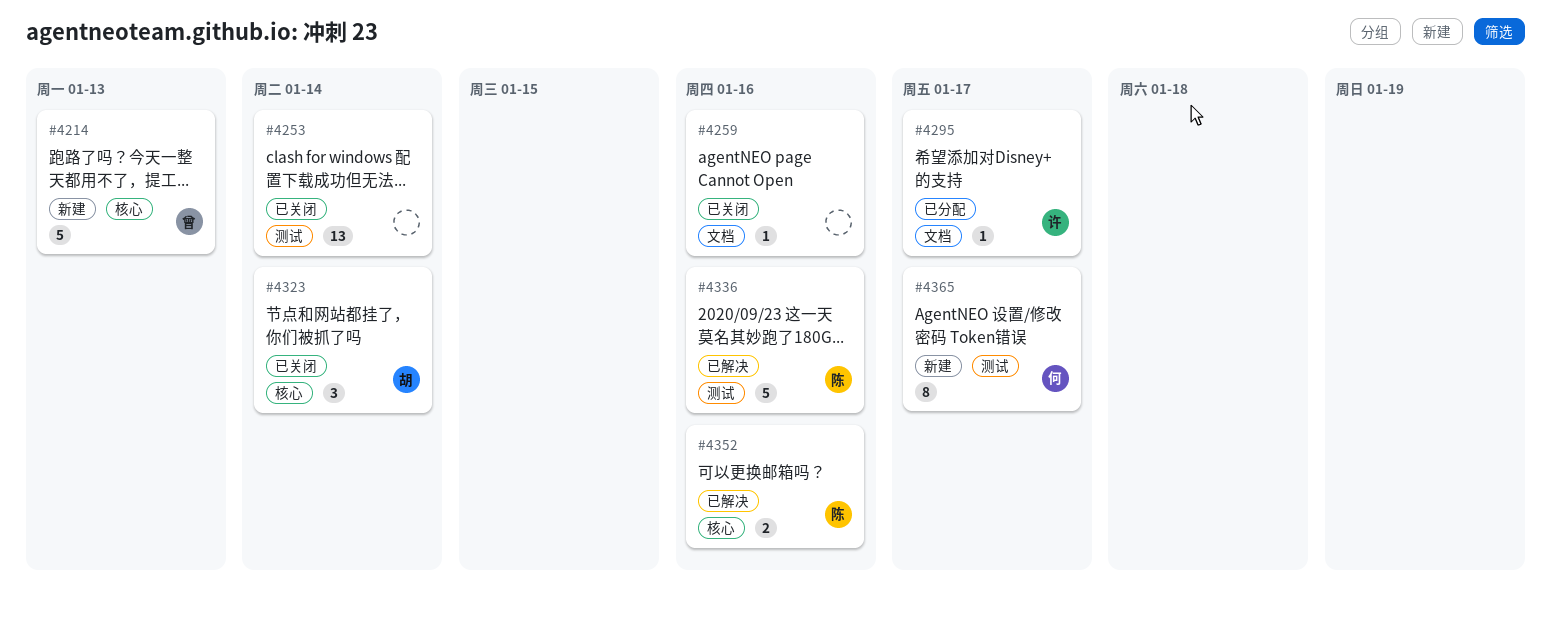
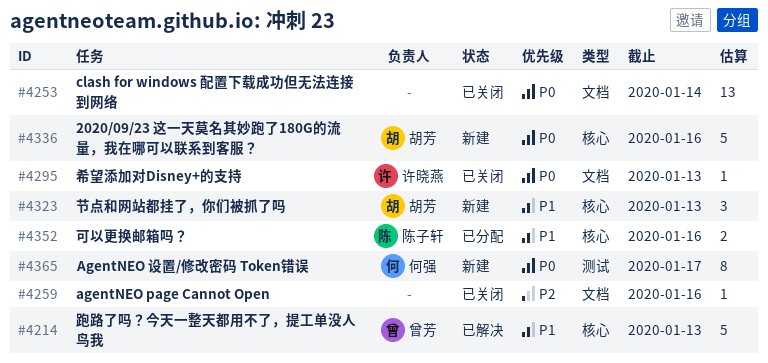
#4214, status: 新建 -> 已解决
#4253, label: 测试 -> 文档
#4295, status: 已分配 -> 已关闭
#4295, due: Jan 17 -> Jan 13
#4323, status: 已关闭 -> 新建
#4323, due: Jan 14 -> Jan 13
#4336, status: 已解决 -> 新建
#4336, owner: 陈子轩 -> 胡芳
#4336, label: 测试 -> 核心
#4352, status: 已解决 -> 已分配

